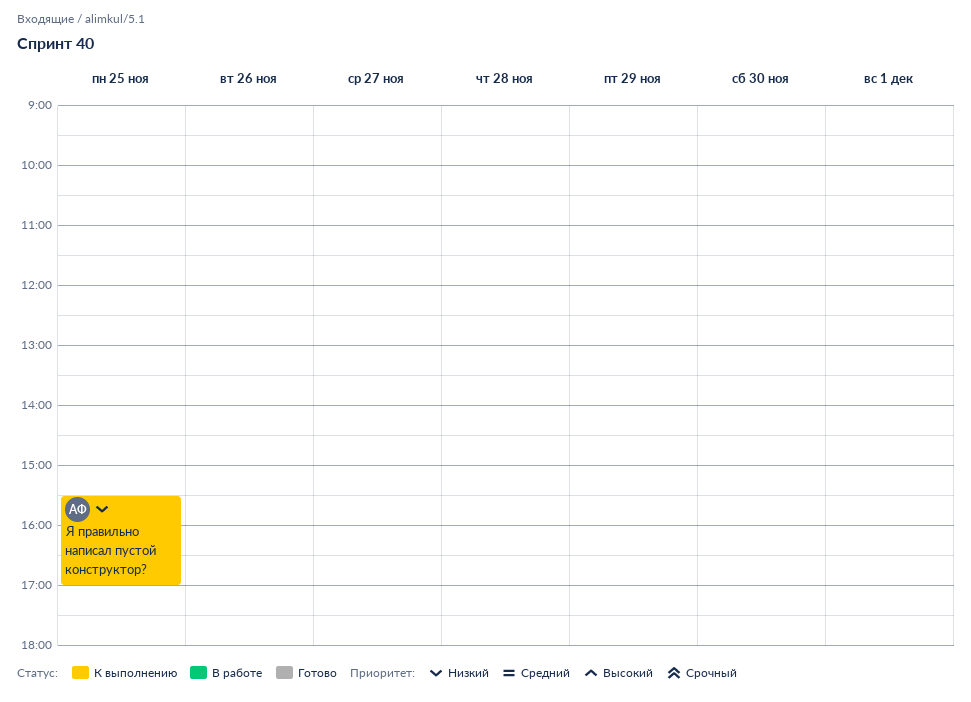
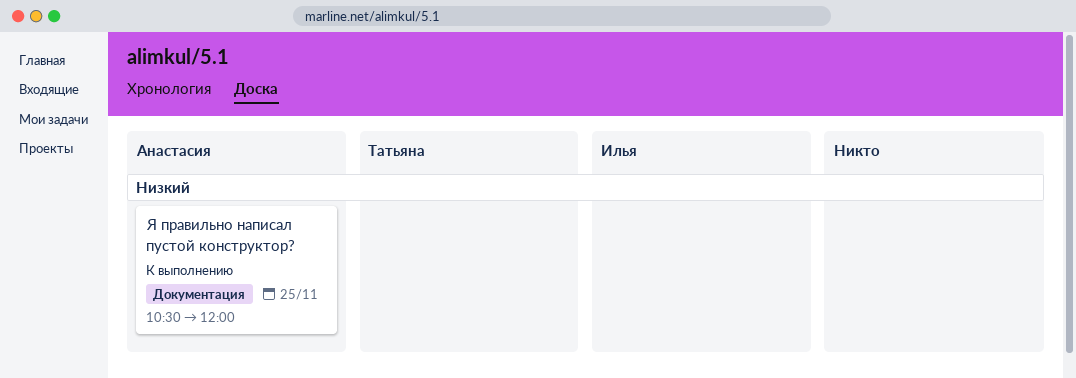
Я правильно написал пустой конструктор?, begins: 15:30 -> 10:30
Я правильно написал пустой конструктор?, ends: 17:00 -> 12:00

